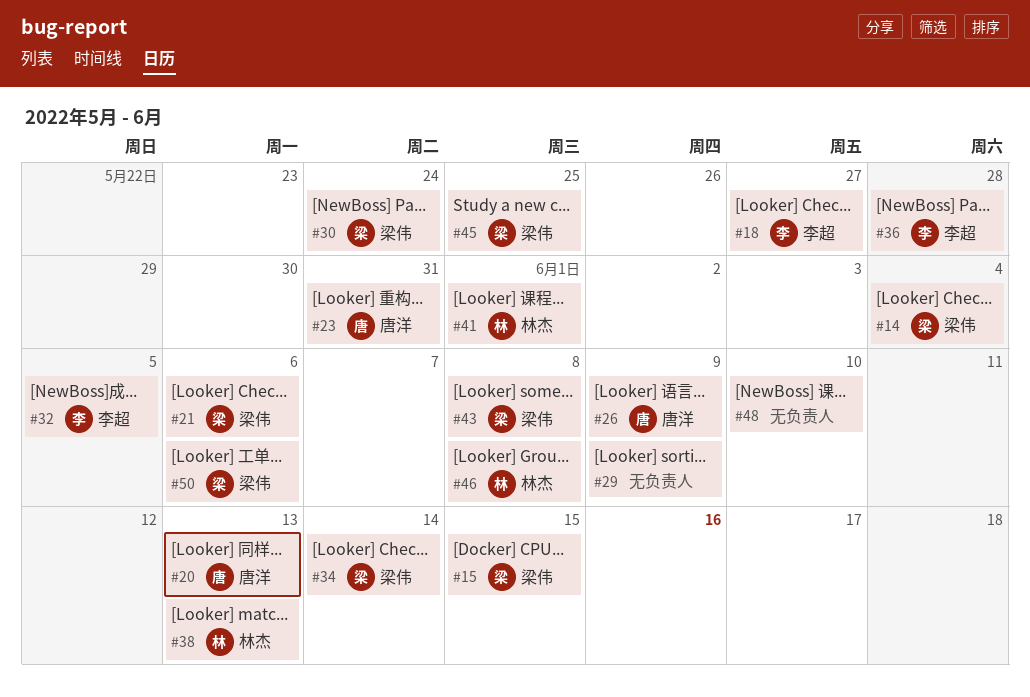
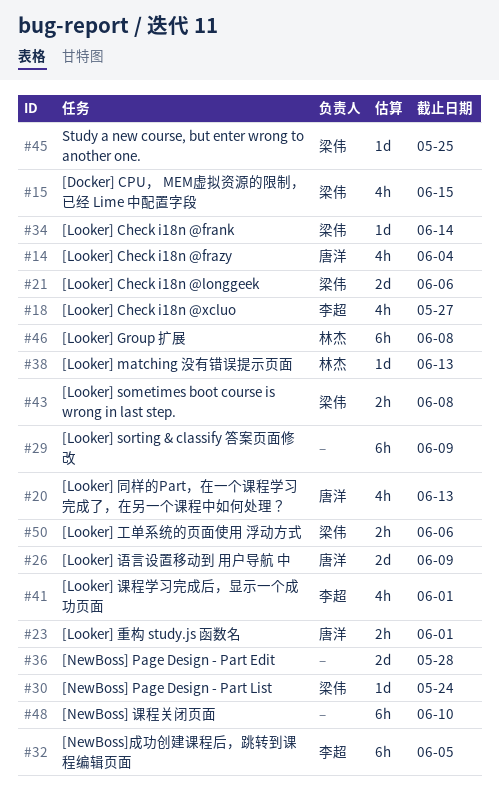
#14, owner: 梁伟 -> 唐洋
#23, due: May 31 -> Jun 1
#36, owner: 李超 -> none
#41, owner: 林杰 -> 李超

